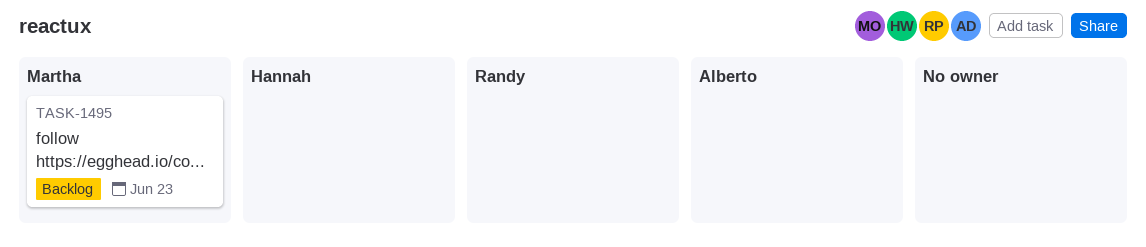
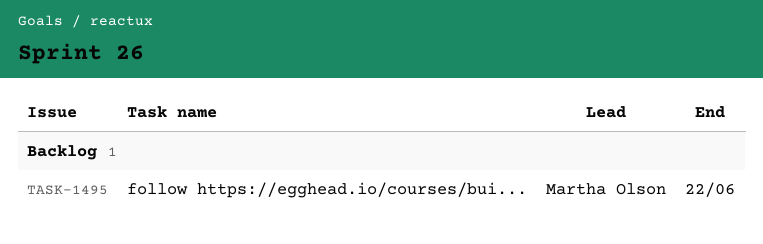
TASK-1495, due: Jun 23 -> Jun 22

